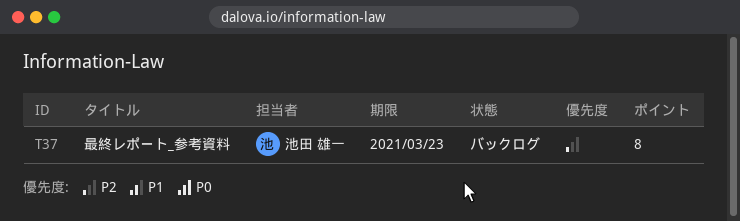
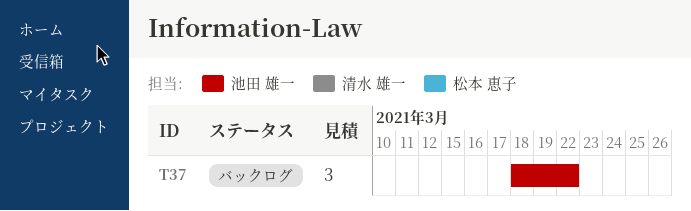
T37, estimate: 8 -> 3
T37, due: Mar 23 -> Mar 22

